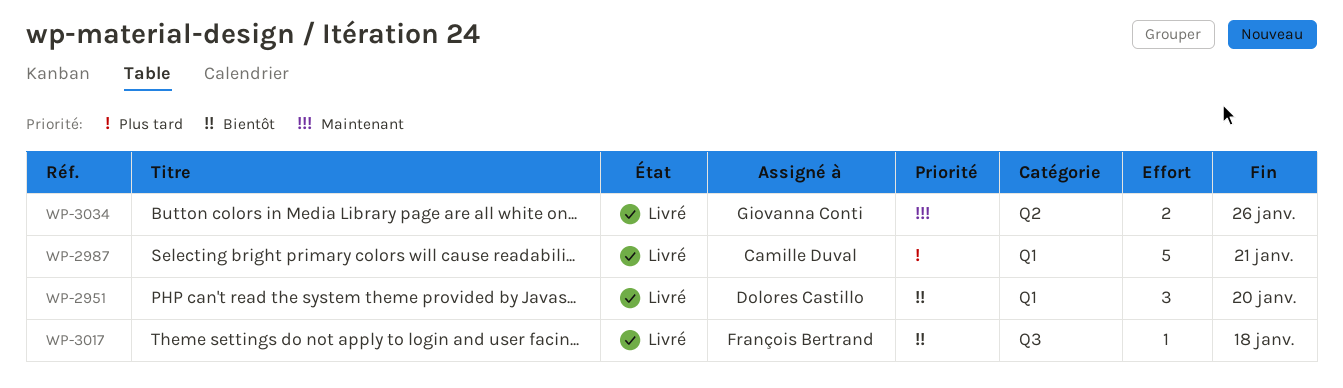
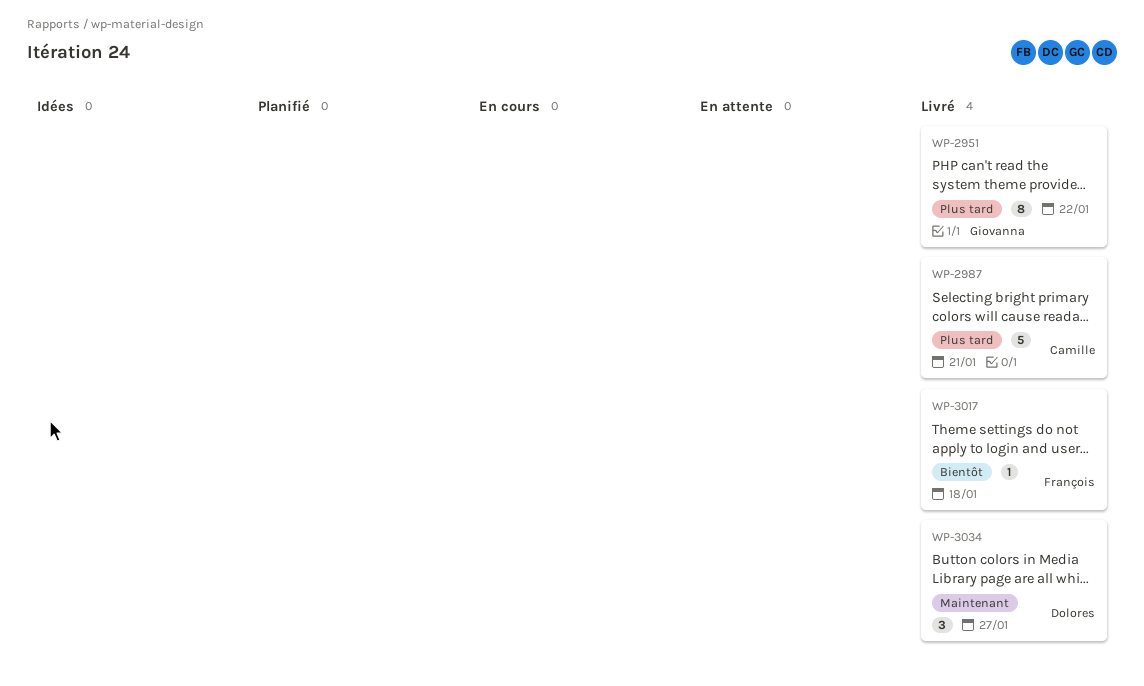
WP-2951, owner: Dolores Castillo -> Giovanna Conti
WP-2951, priority: Bientôt -> Plus tard
WP-2951, estimate: 3 -> 8
WP-2951, due: Jan 20 -> Jan 22
WP-3034, owner: Giovanna Conti -> Dolores Castillo
WP-3034, estimate: 2 -> 3
WP-3034, due: Jan 26 -> Jan 27

